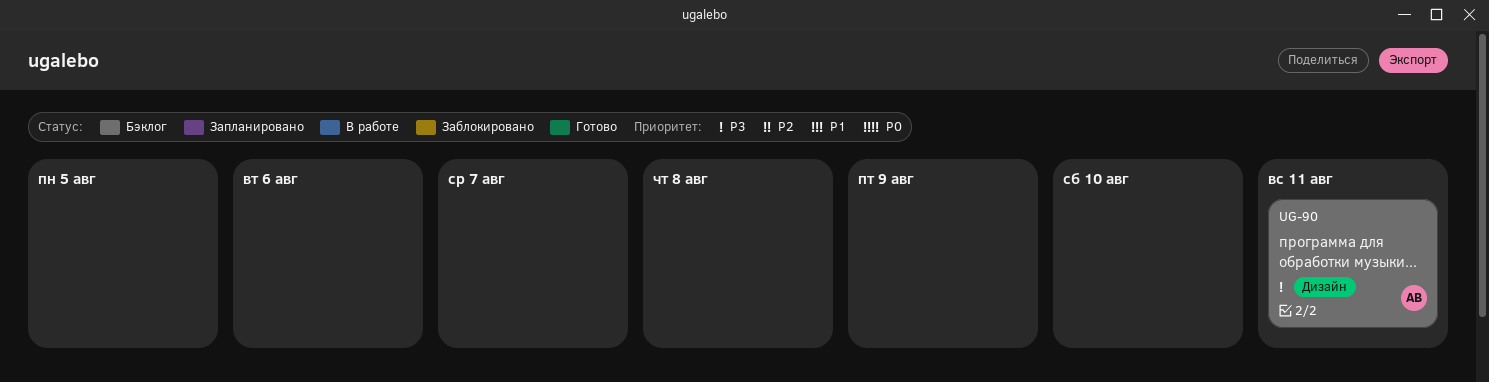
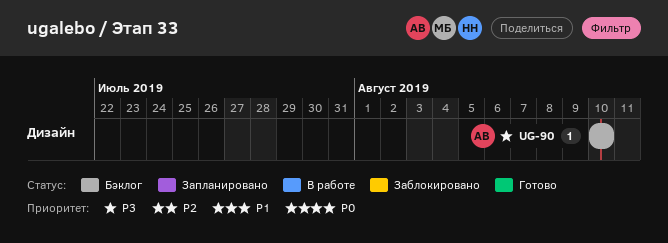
UG-90, due: Aug 11 -> Aug 10

